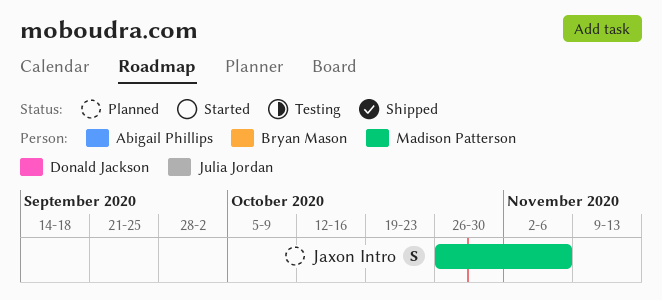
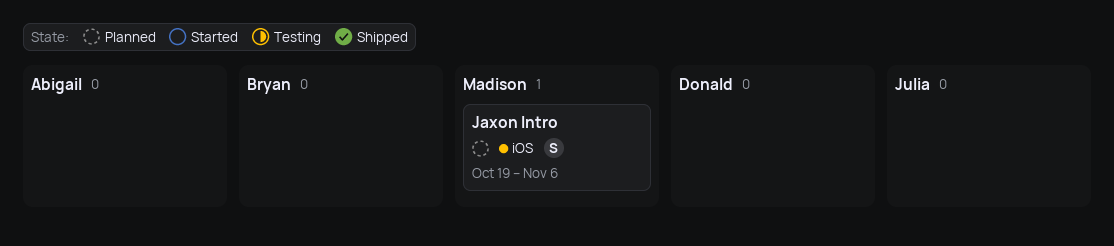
Jaxon Intro, start: Oct 26 -> Oct 19

